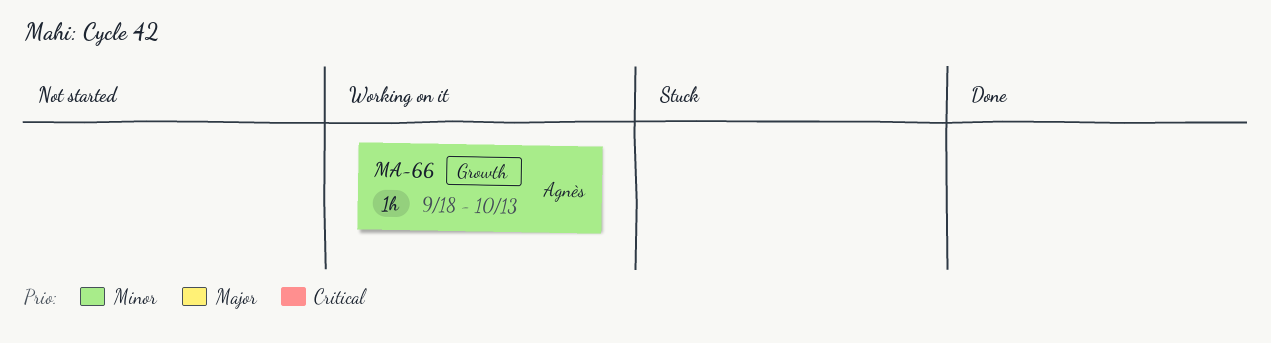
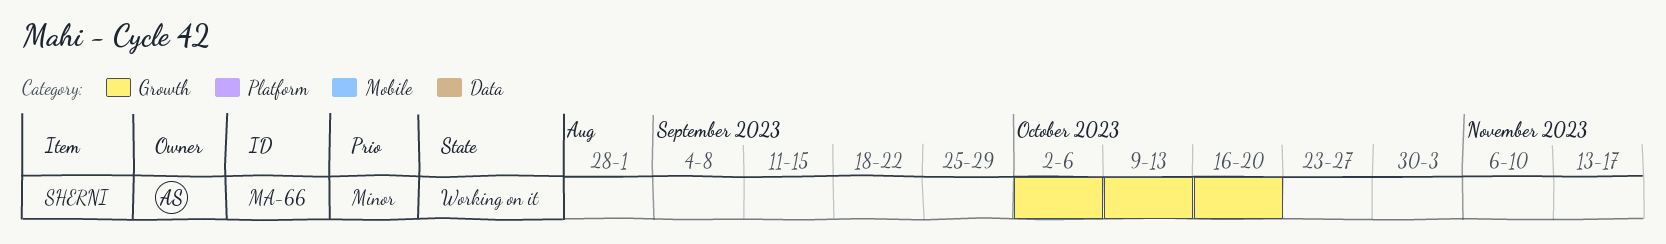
MA-66, start: Sep 18 -> Oct 2
MA-66, due: Oct 13 -> Oct 20

